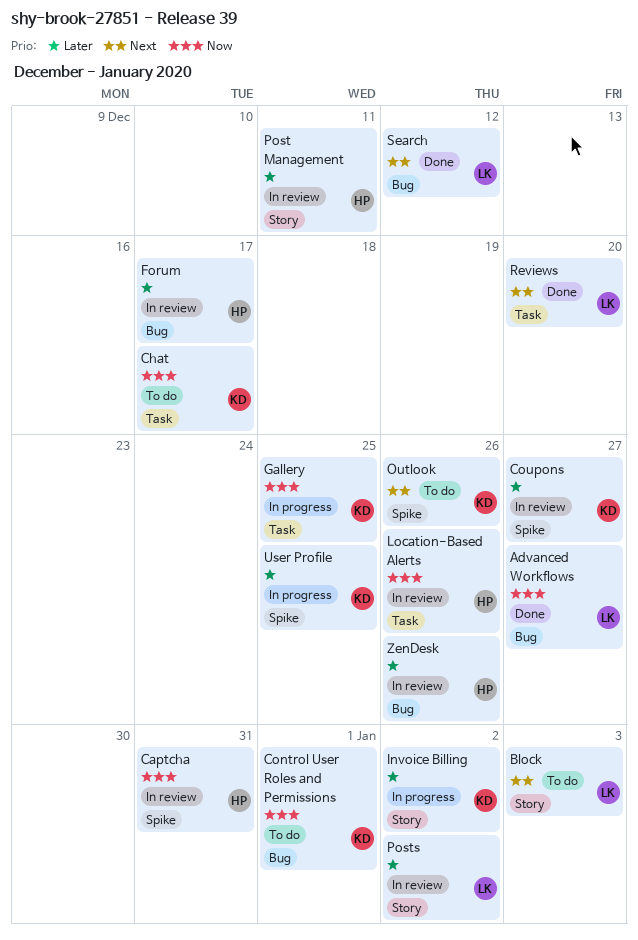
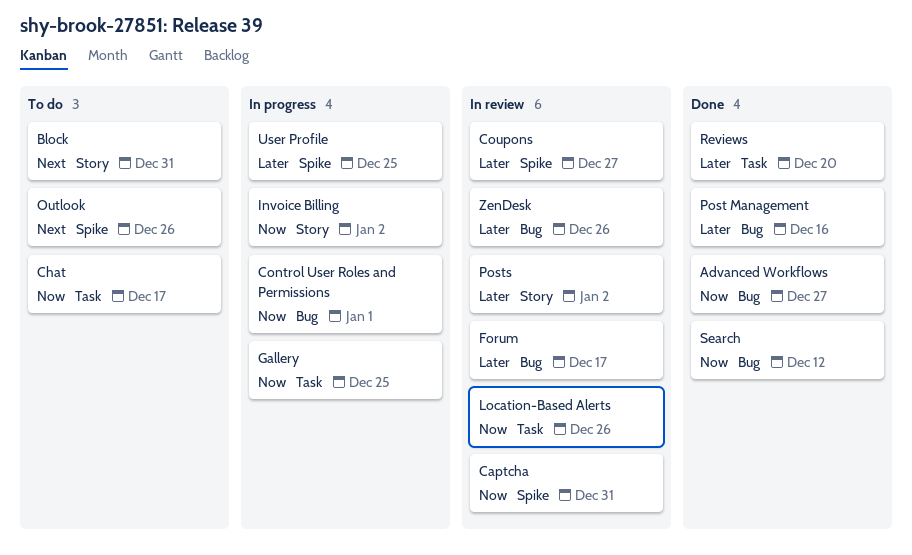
Block, due: Jan 3 -> Dec 31
Control User Roles and Permissions, status: To do -> In progress
Invoice Billing, priority: Later -> Now
Post Management, status: In review -> Done
Post Management, label: Story -> Bug
Post Management, due: Dec 11 -> Dec 16
Reviews, priority: Next -> Later
Search, priority: Next -> Now

